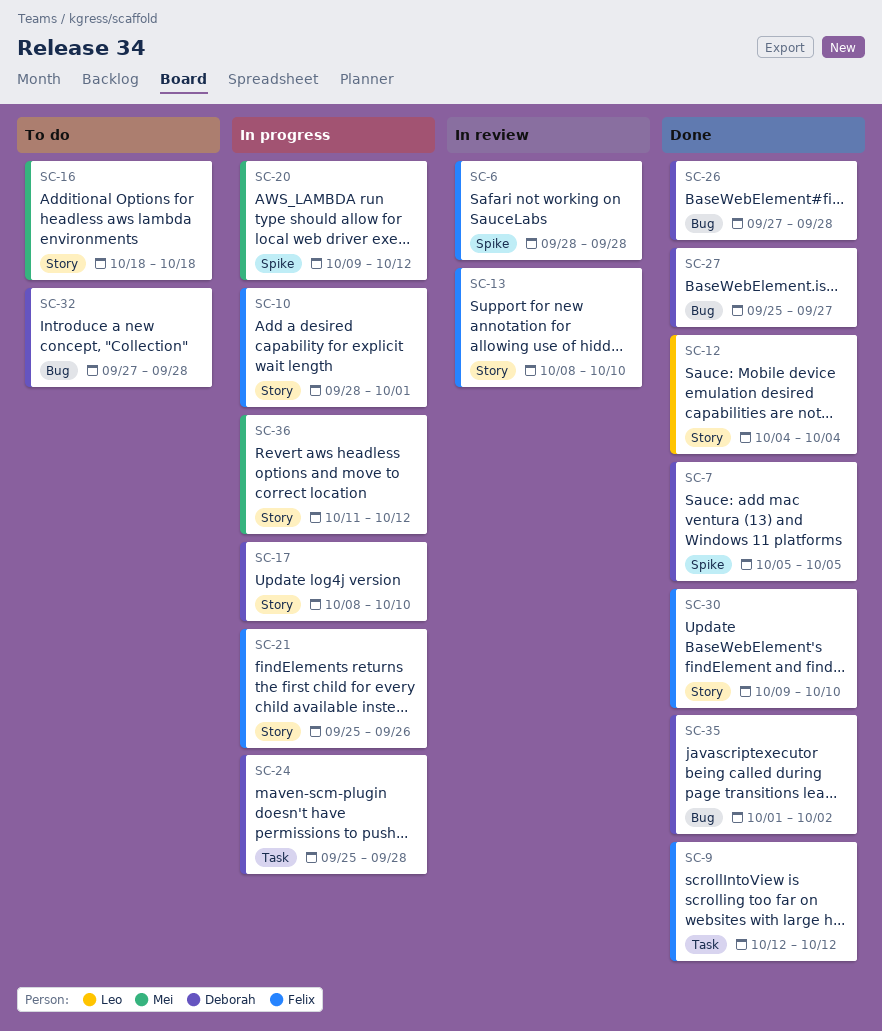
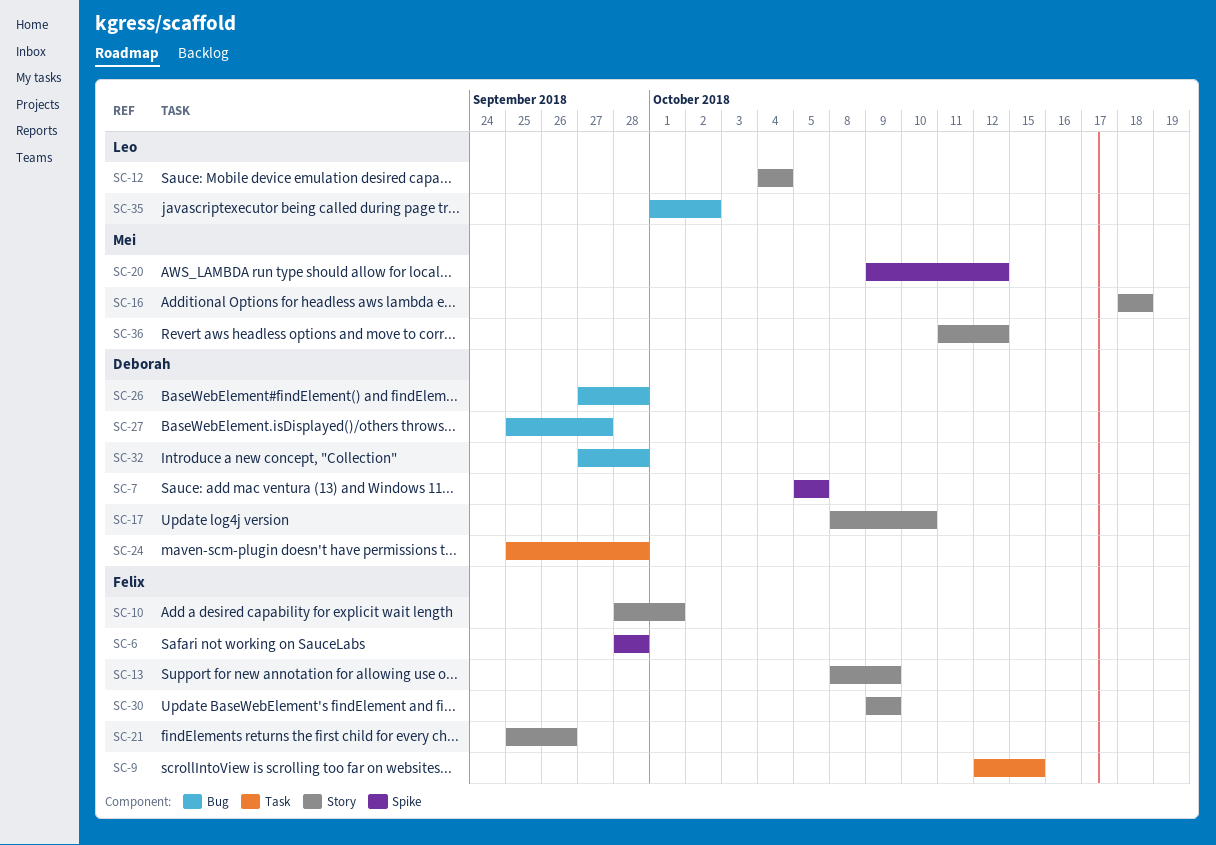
SC-9, due: Oct 12 -> Oct 15
SC-13, due: Oct 10 -> Oct 9
SC-30, due: Oct 10 -> Oct 9
SC-35, owner: Deborah -> Leo

